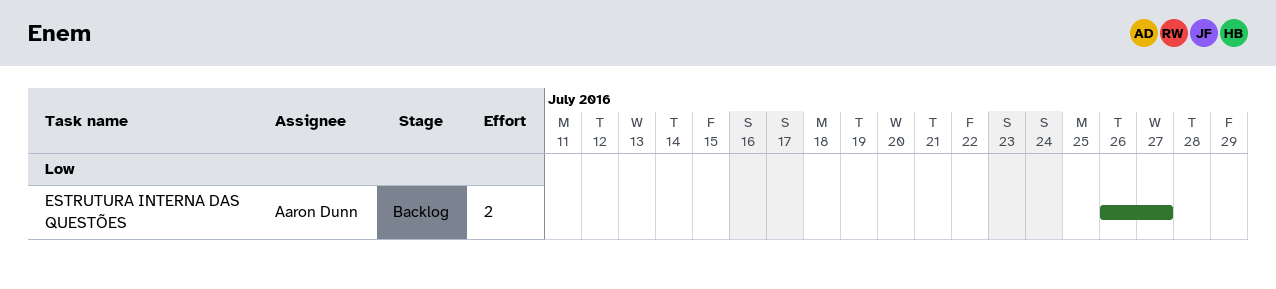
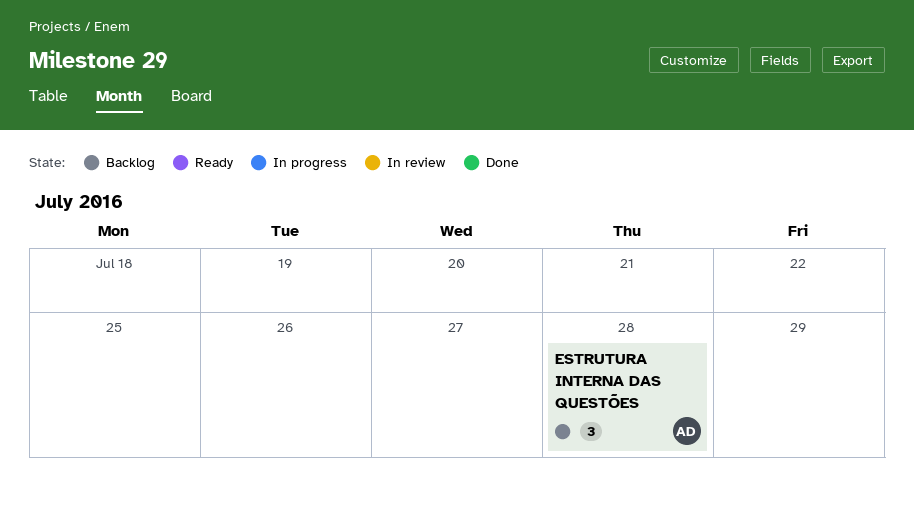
ESTRUTURA INTERNA DAS QUESTÕES, estimate: 2 -> 3
ESTRUTURA INTERNA DAS QUESTÕES, due: Jul 27 -> Jul 28

